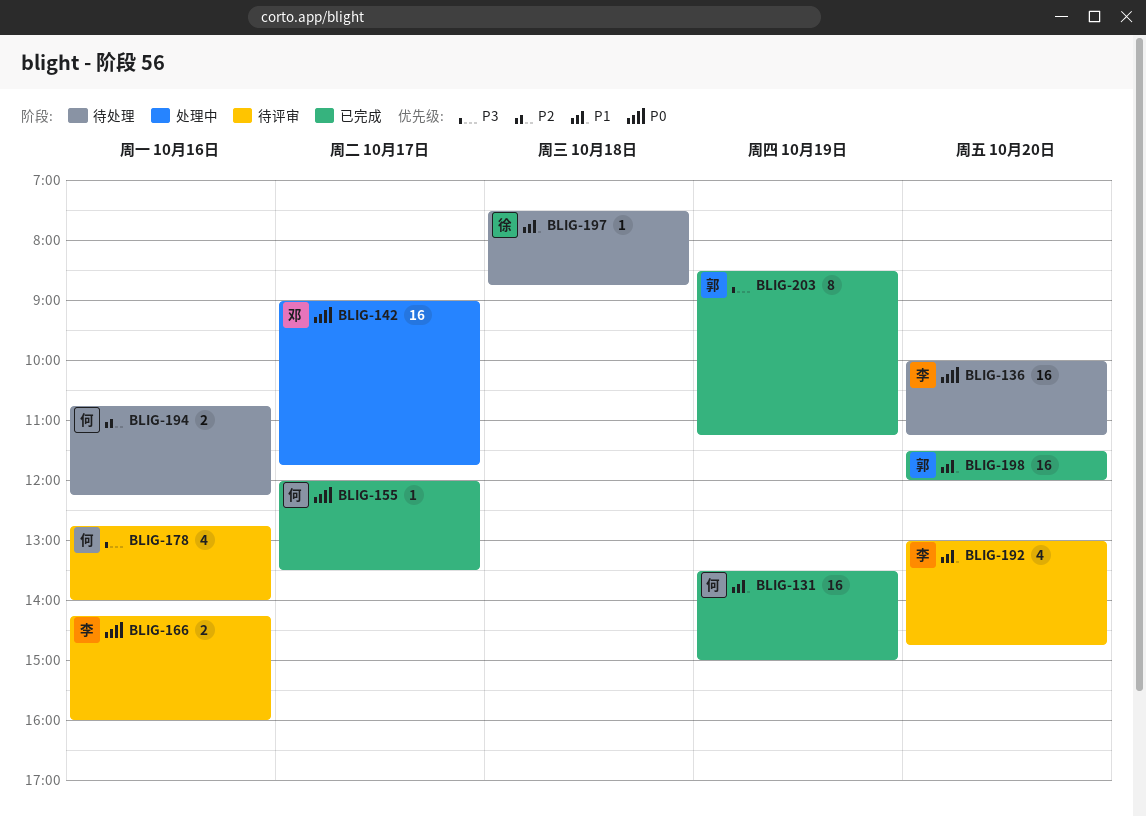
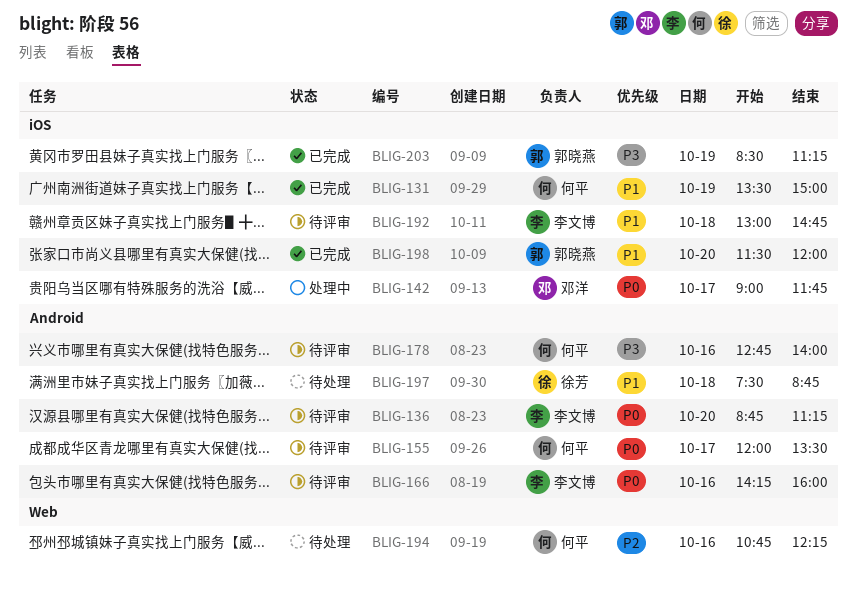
BLIG-136, status: 待处理 -> 待评审
BLIG-136, begins: 10:00 -> 08:45
BLIG-155, status: 已完成 -> 待评审
BLIG-192, day: Oct 20 -> Oct 18

